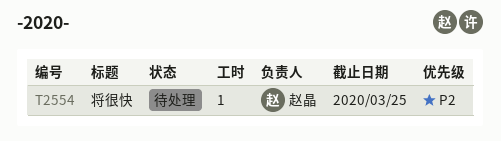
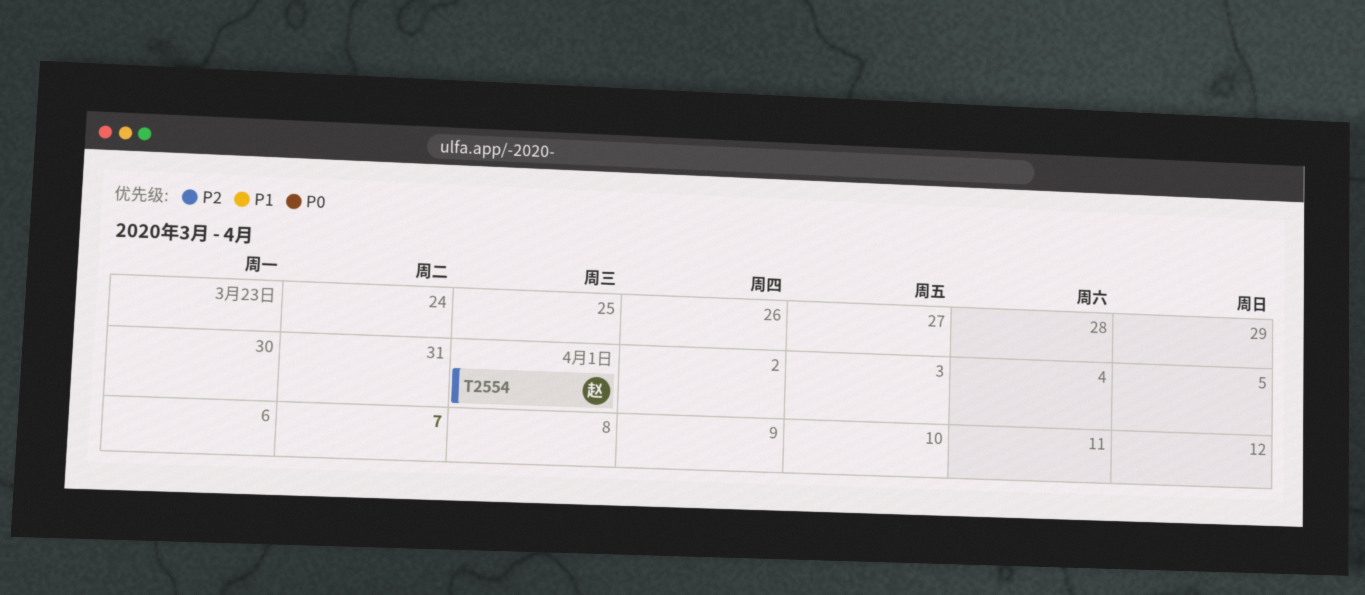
T2554, due: Mar 25 -> Apr 1

